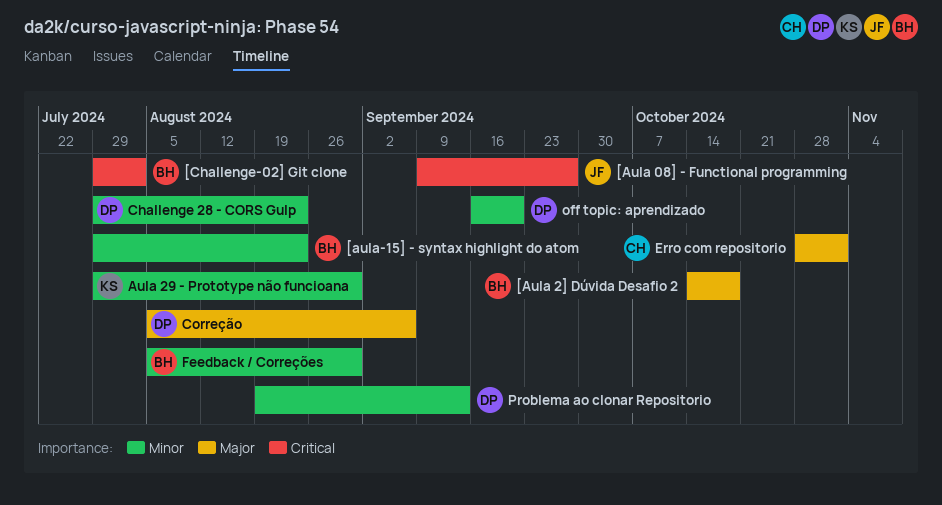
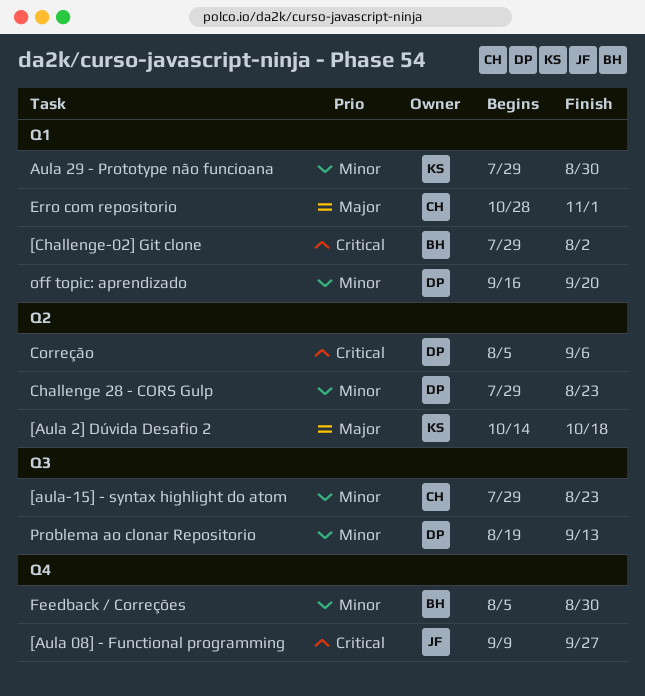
[Aula 2] Dúvida Desafio 2, owner: BH -> KS
[aula-15] - syntax highlight do atom, owner: BH -> CH
Correção, priority: Major -> Critical

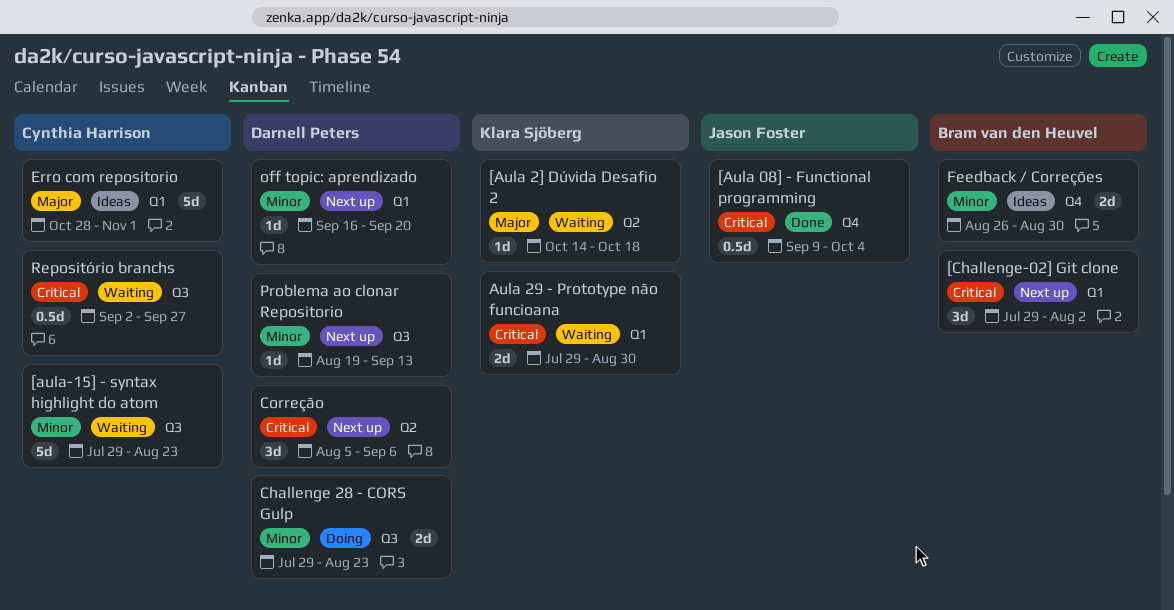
[Aula 08] - Functional programming, due: Sep 27 -> Oct 4
Aula 29 - Prototype não funcioana, priority: Minor -> Critical
Challenge 28 - CORS Gulp, label: Q2 -> Q3
Feedback / Correções, start: Aug 5 -> Aug 26
Repositório branchs: none -> present

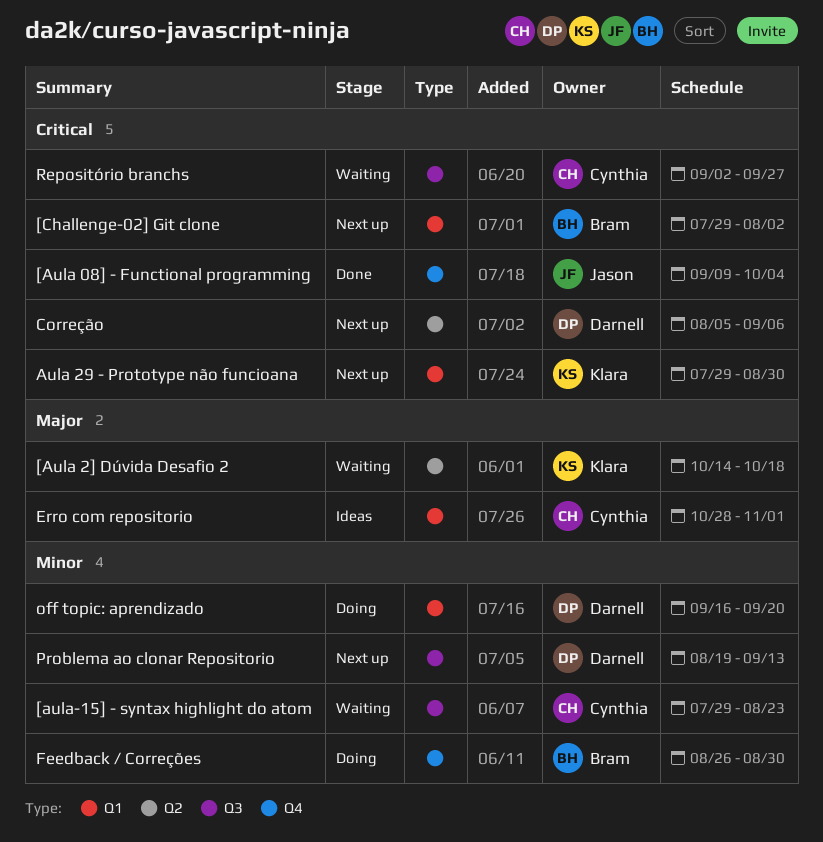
Aula 29 - Prototype não funcioana, status: Waiting -> Next up
Challenge 28 - CORS Gulp: present -> none
Feedback / Correções, status: Ideas -> Doing
off topic: aprendizado, status: Next up -> Doing

